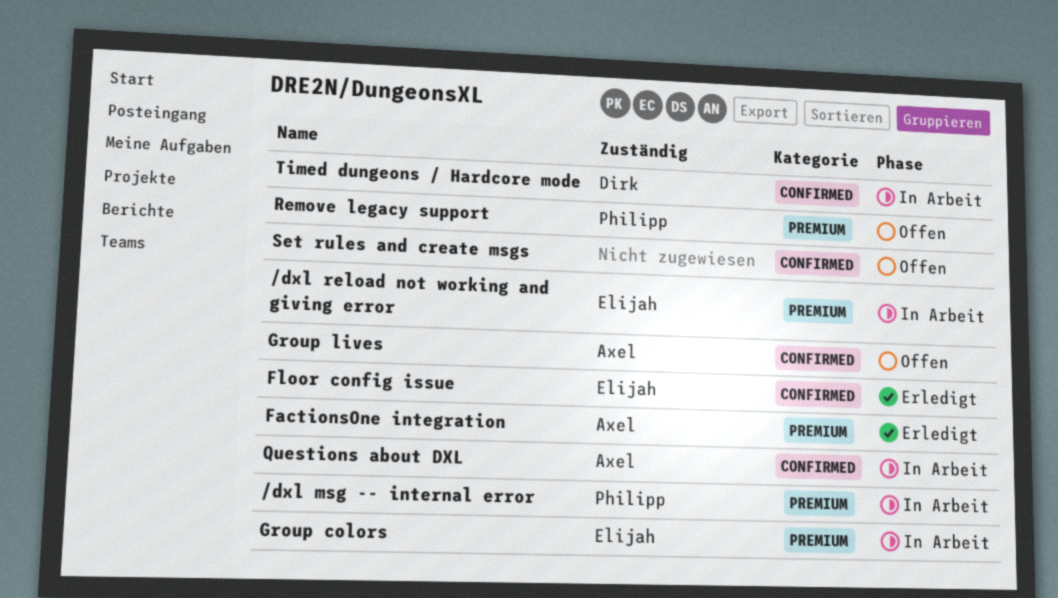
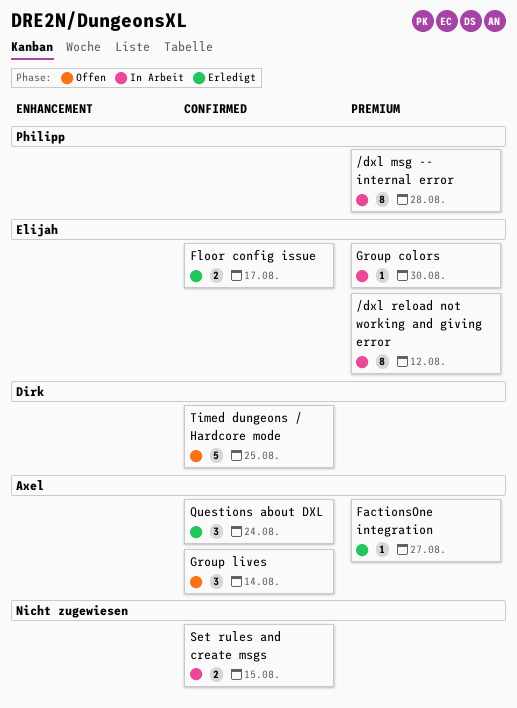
Questions about DXL, status: In Arbeit -> Erledigt
Remove legacy support: present -> none
Set rules and create msgs, status: Offen -> In Arbeit
Timed dungeons / Hardcore mode, status: In Arbeit -> Offen

